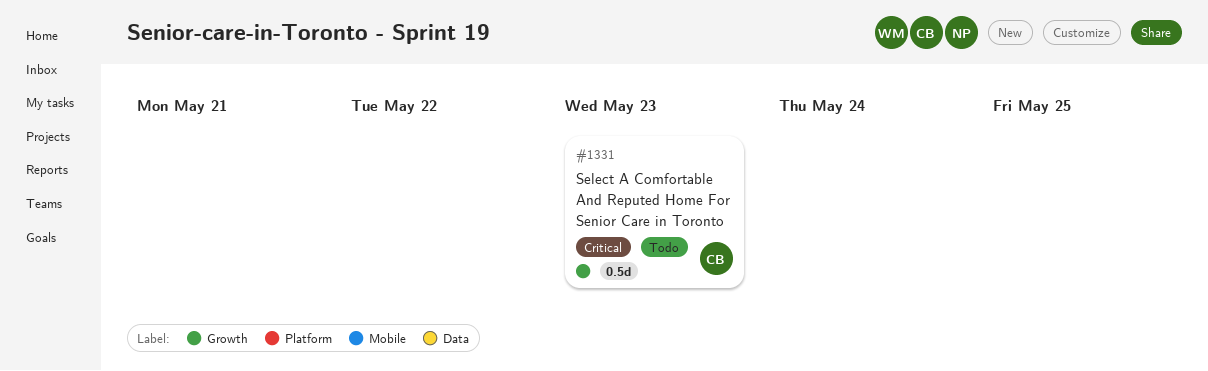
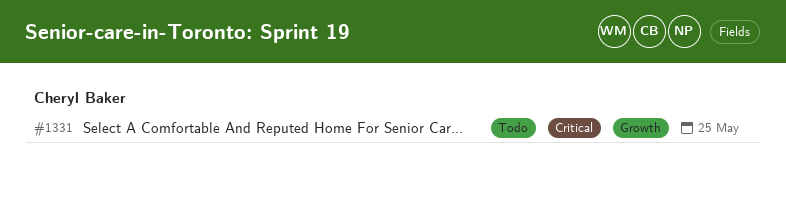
#1331, due: May 23 -> May 25

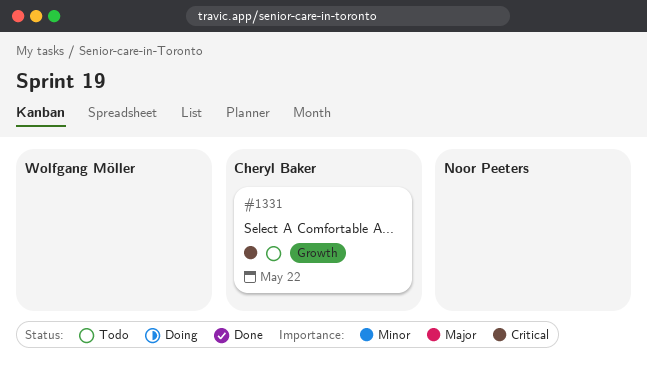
#1331, due: May 25 -> May 22

